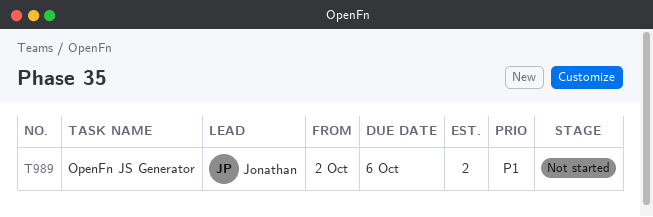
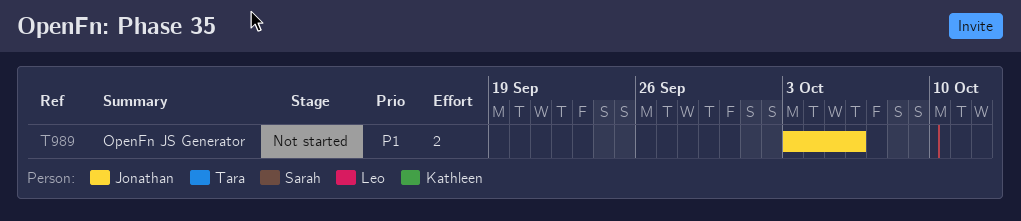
T989, start: Oct 2 -> Oct 3

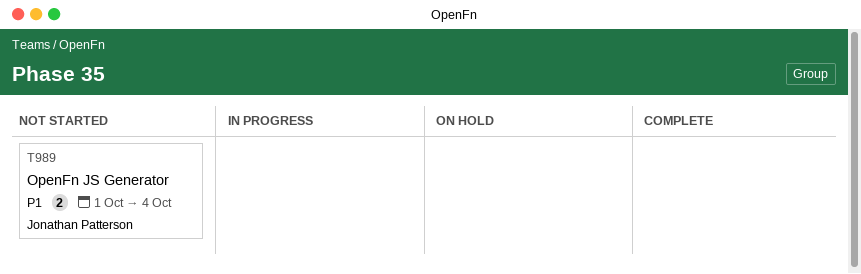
T989, start: Oct 3 -> Oct 1
T989, due: Oct 6 -> Oct 4

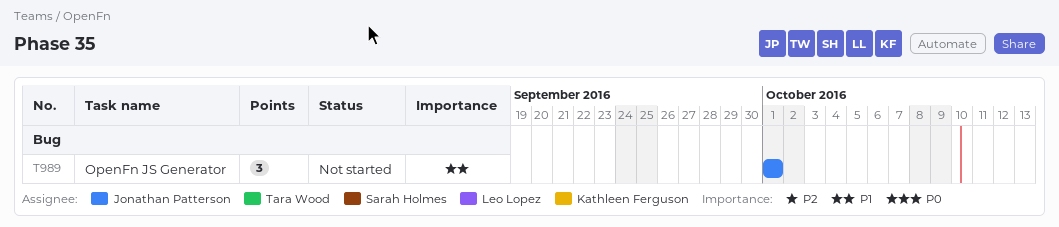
T989, estimate: 2 -> 3
T989, due: Oct 4 -> Oct 1

